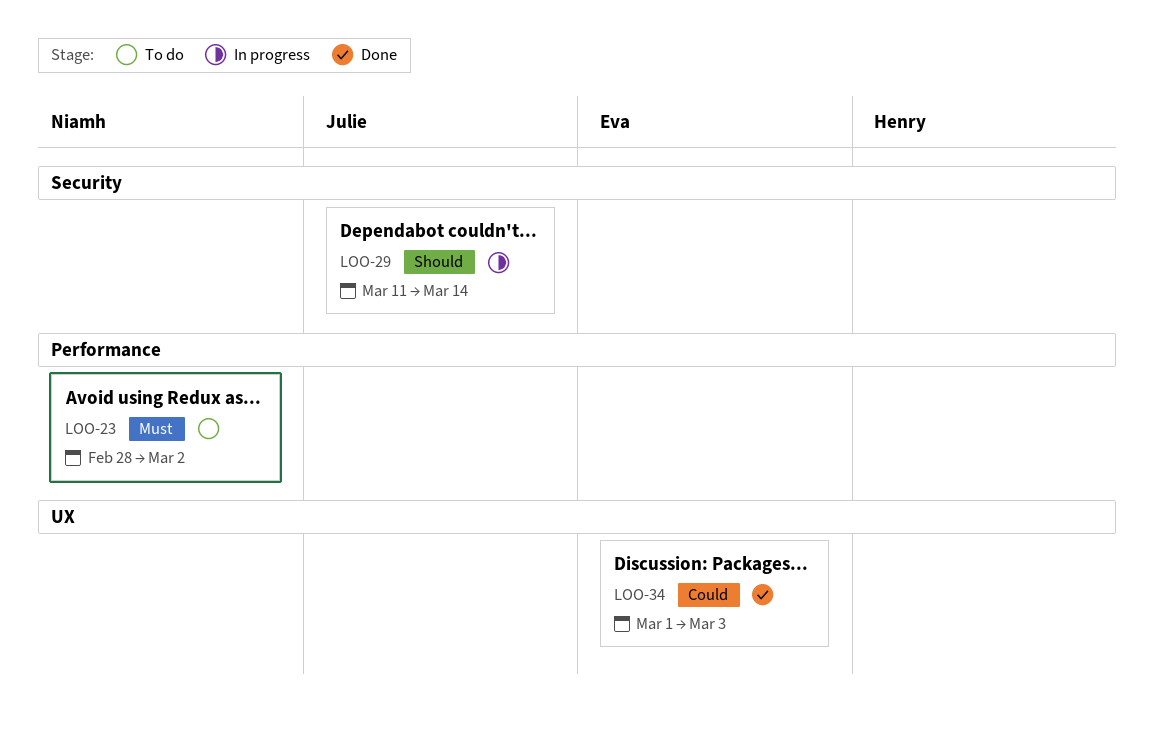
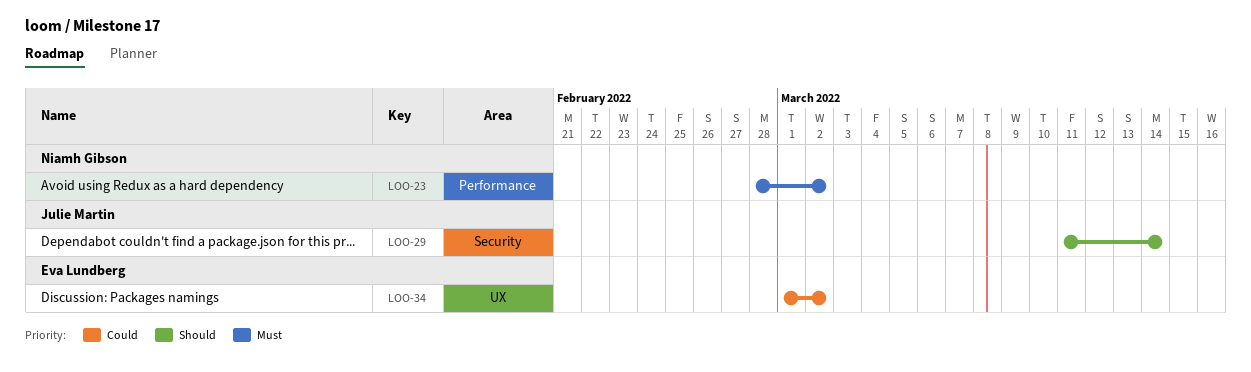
LOO-34, due: Mar 3 -> Mar 2

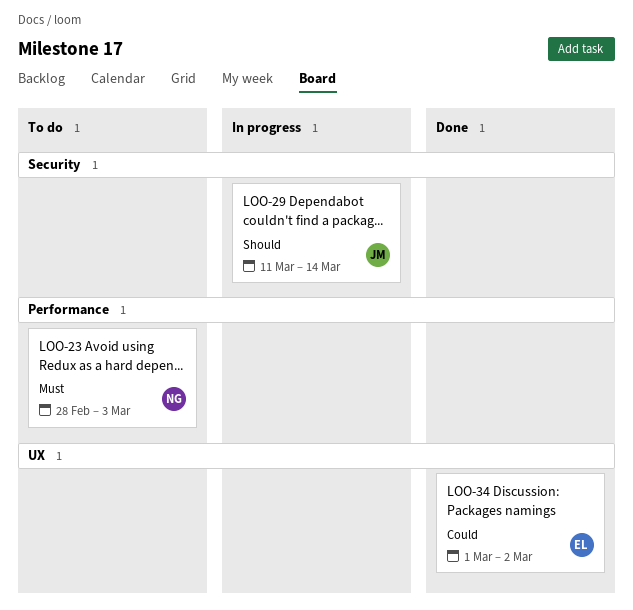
LOO-23, due: Mar 2 -> Mar 3

